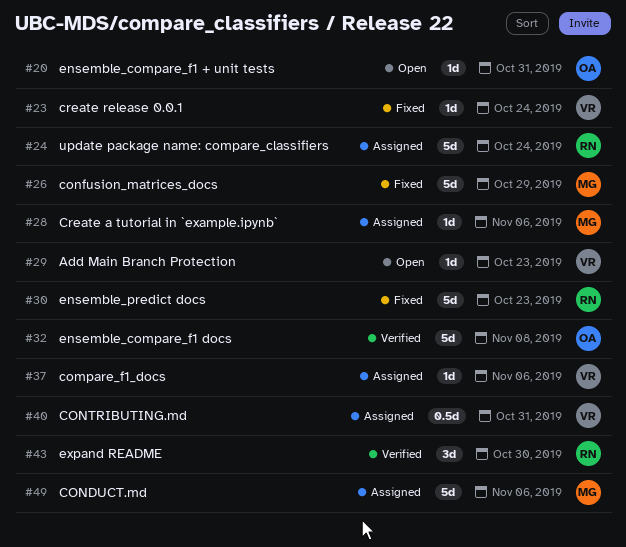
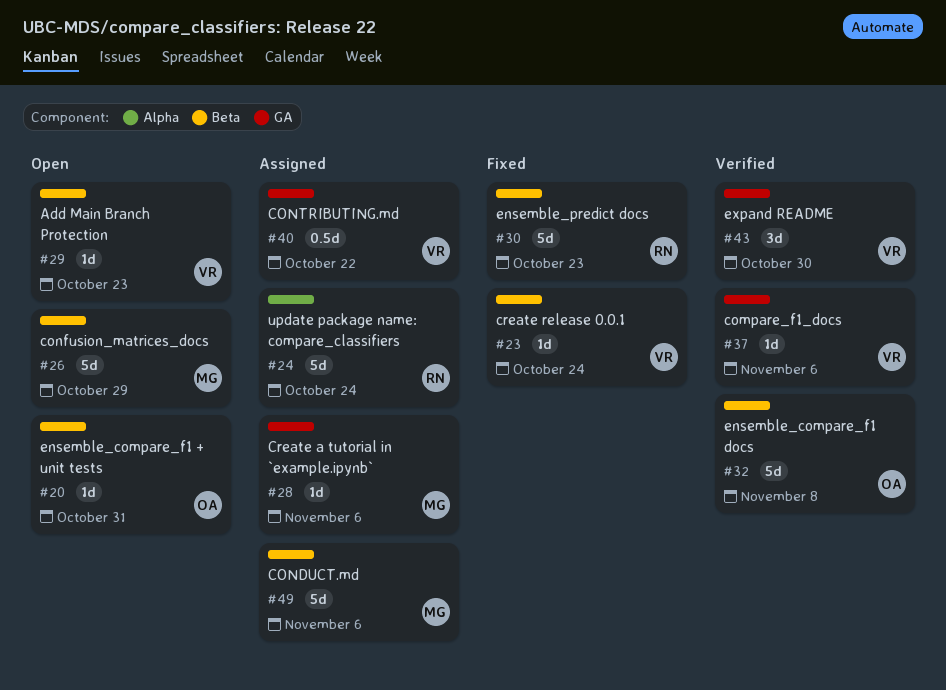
#26, status: Fixed -> Open
#37, status: Assigned -> Verified
#40, due: Oct 31 -> Oct 22
#43, owner: RN -> VR

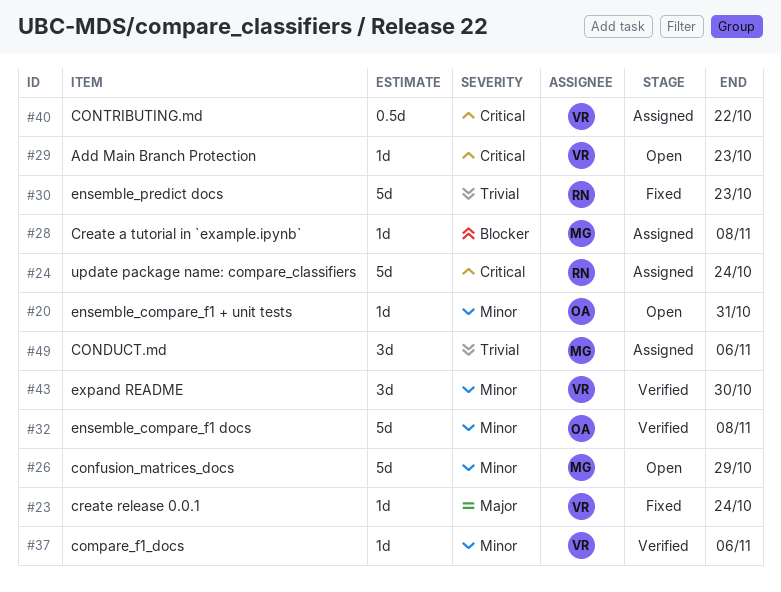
#28, due: Nov 6 -> Nov 8
#49, estimate: 5d -> 3d

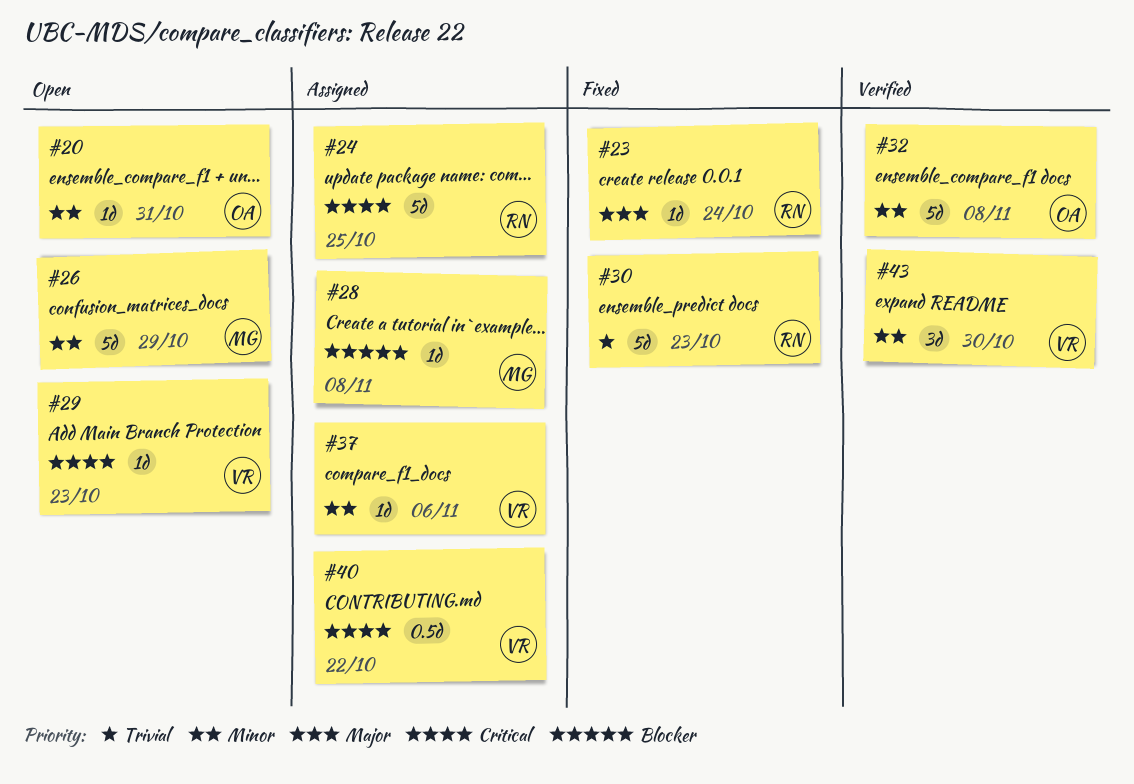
#23, owner: VR -> RN
#24, due: Oct 24 -> Oct 25
#37, status: Verified -> Assigned
#49: present -> none

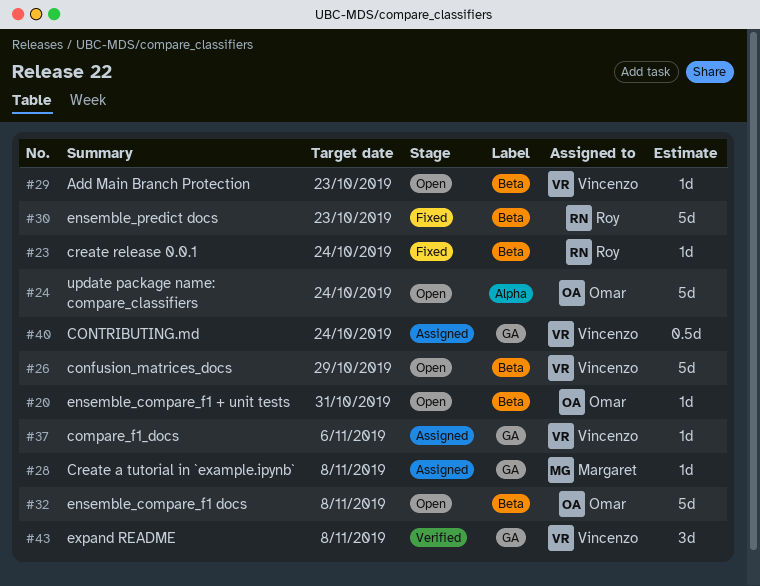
#24, status: Assigned -> Open
#24, owner: Roy -> Omar
#24, due: Oct 25 -> Oct 24
#26, owner: Margaret -> Vincenzo
#32, status: Verified -> Open
#40, due: Oct 22 -> Oct 24
#43, due: Oct 30 -> Nov 8

